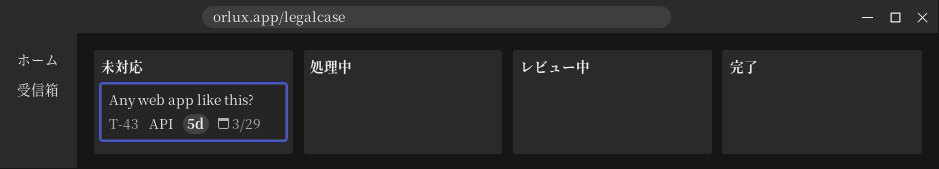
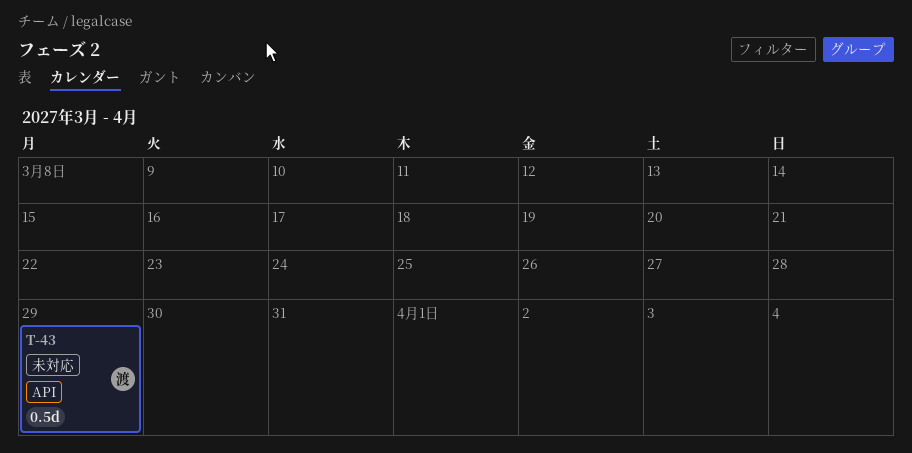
T-43, estimate: 5d -> 0.5d

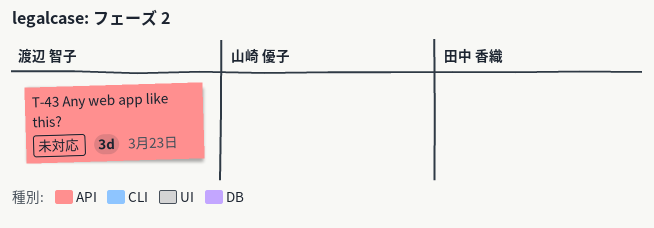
T-43, estimate: 0.5d -> 3d
T-43, due: Mar 29 -> Mar 23

